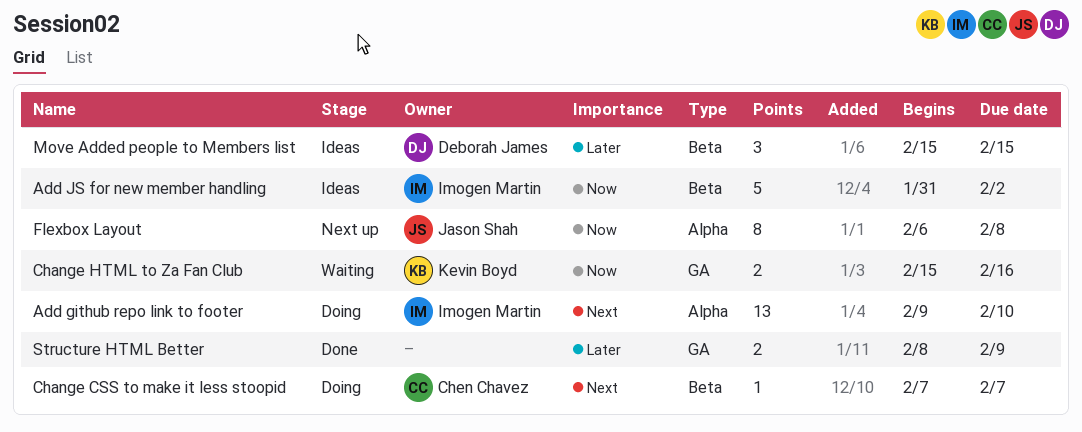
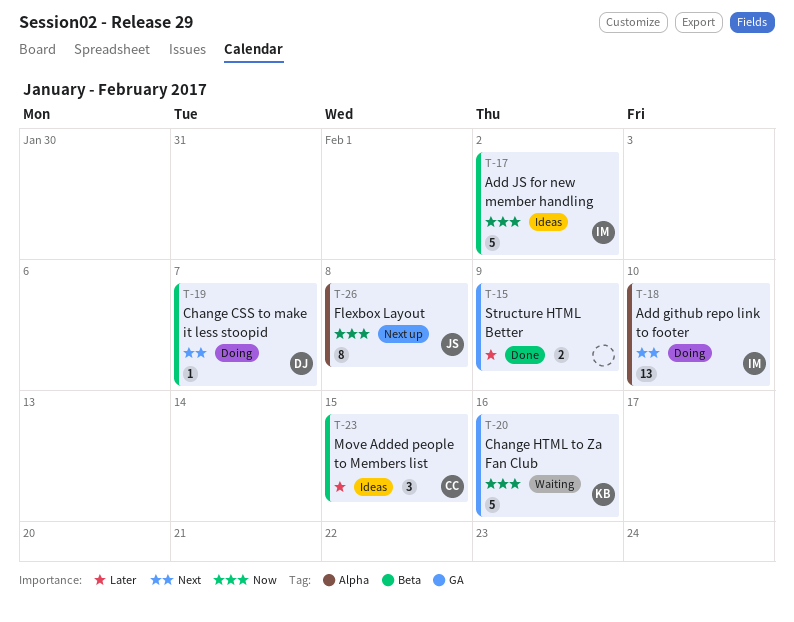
Change CSS to make it less stoopid, owner: Chen Chavez -> Deborah James
Change HTML to Za Fan Club, estimate: 2 -> 5
Move Added people to Members list, owner: Deborah James -> Chen Chavez

